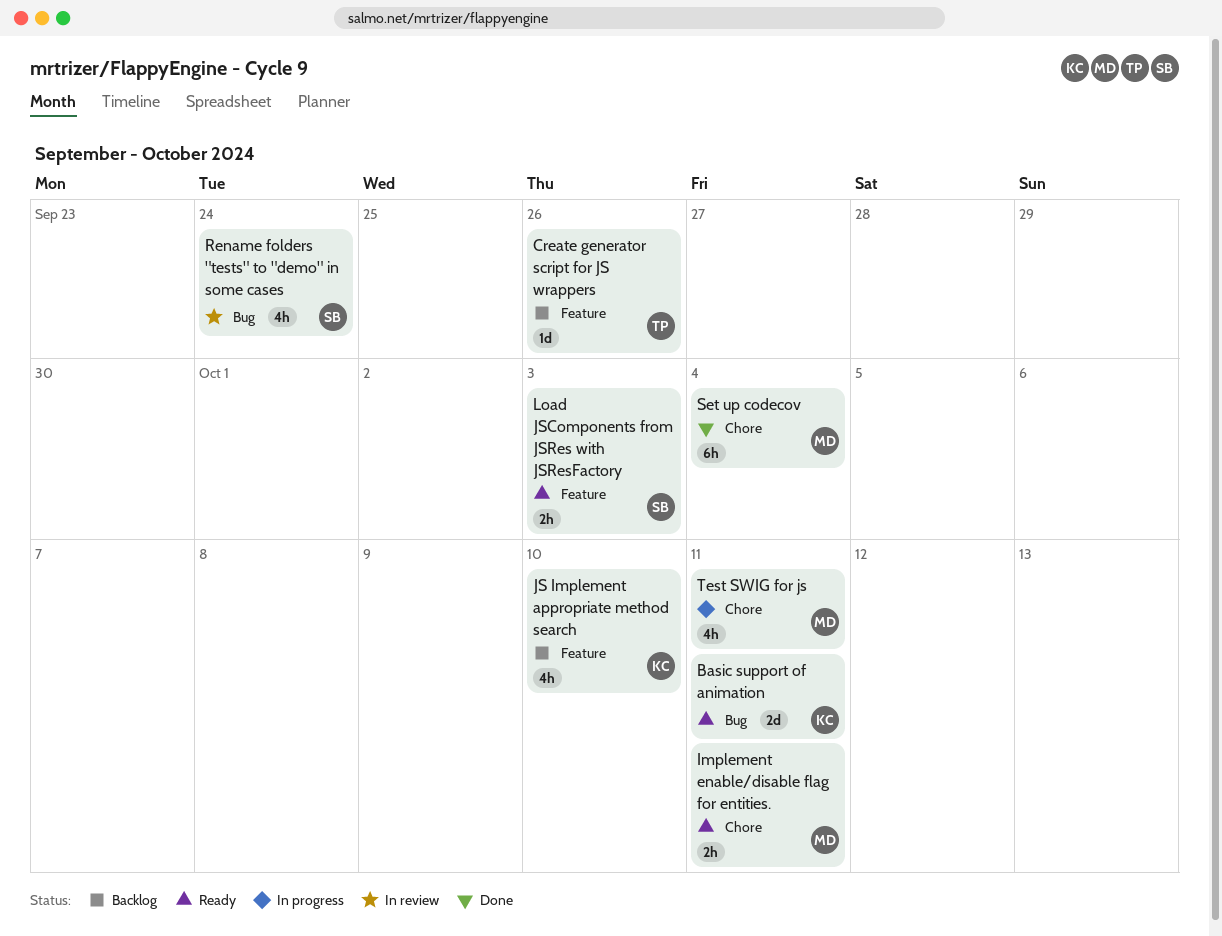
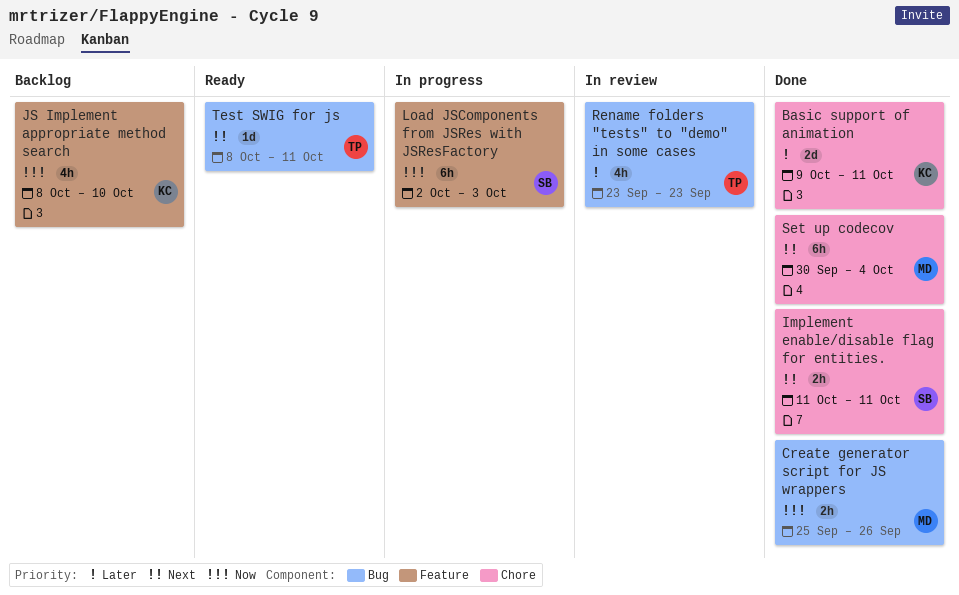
Basic support of animation, status: Ready -> Done
Basic support of animation, label: Bug -> Chore
Create generator script for JS wrappers, status: Backlog -> Done
Create generator script for JS wrappers, owner: TP -> MD
Create generator script for JS wrappers, label: Feature -> Bug
Create generator script for JS wrappers, estimate: 1d -> 2h
Implement enable/disable flag for entities., status: Ready -> Done
Implement enable/disable flag for entities., owner: MD -> SB
Load JSComponents from JSRes with JSResFactory, status: Ready -> In progress
Load JSComponents from JSRes with JSResFactory, estimate: 2h -> 6h
Rename folders "tests" to "demo" in some cases, owner: SB -> TP
Rename folders "tests" to "demo" in some cases, due: Sep 24 -> Sep 23
Test SWIG for js, status: In progress -> Ready
Test SWIG for js, owner: MD -> TP
Test SWIG for js, label: Chore -> Bug
Test SWIG for js, estimate: 4h -> 1d

